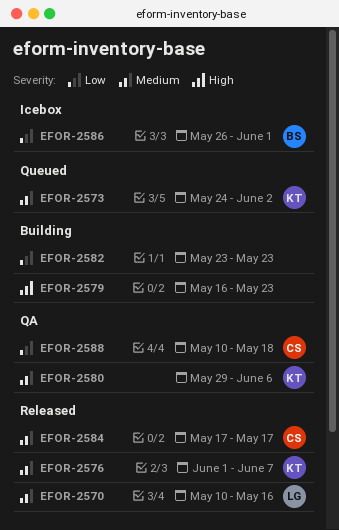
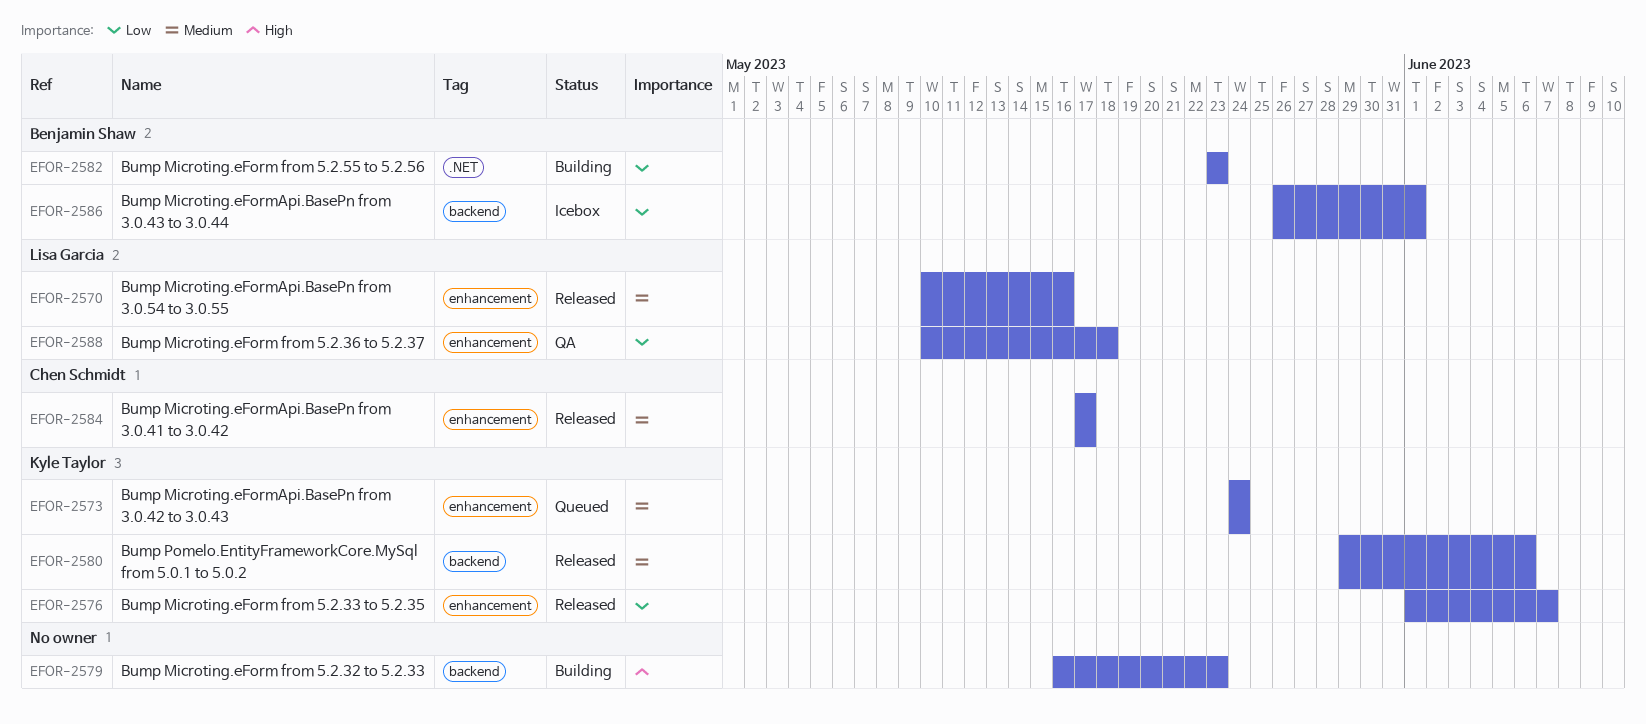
EFOR-2573, due: Jun 2 -> May 24
EFOR-2576, priority: Medium -> Low
EFOR-2580, status: QA -> Released
EFOR-2582, owner: none -> Benjamin Shaw
EFOR-2588, owner: Chen Schmidt -> Lisa Garcia

